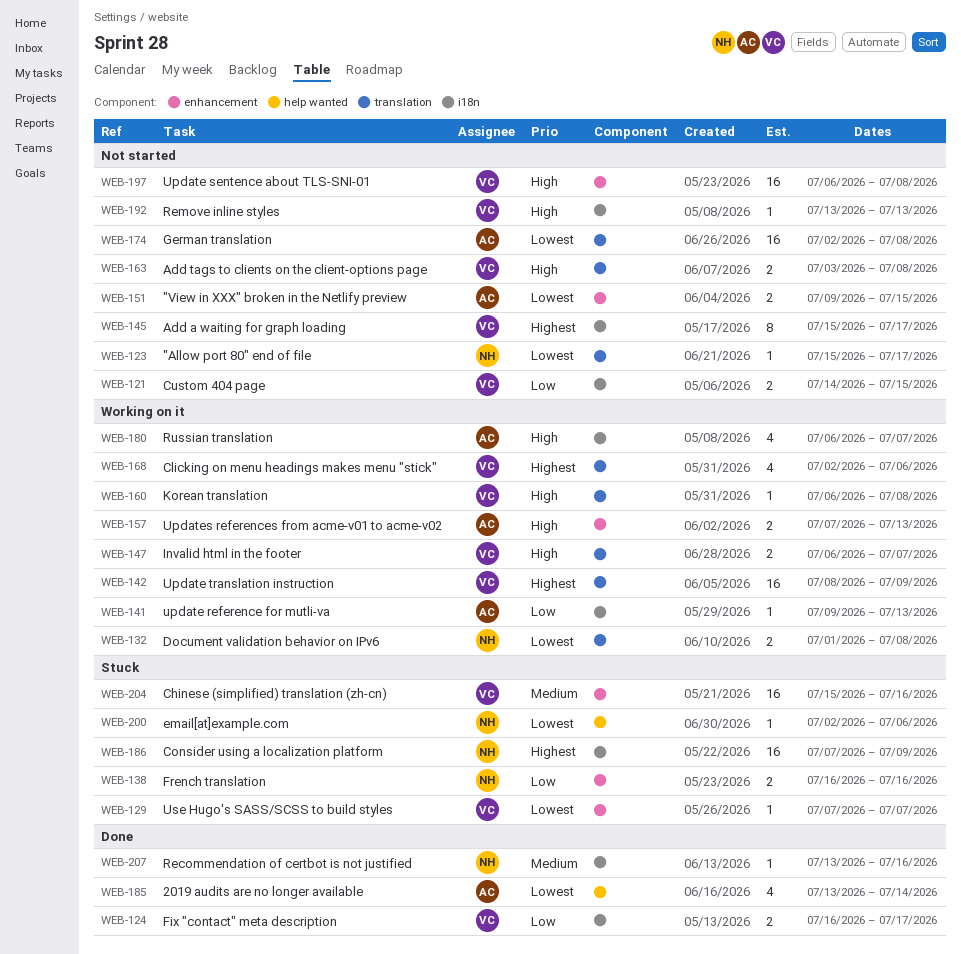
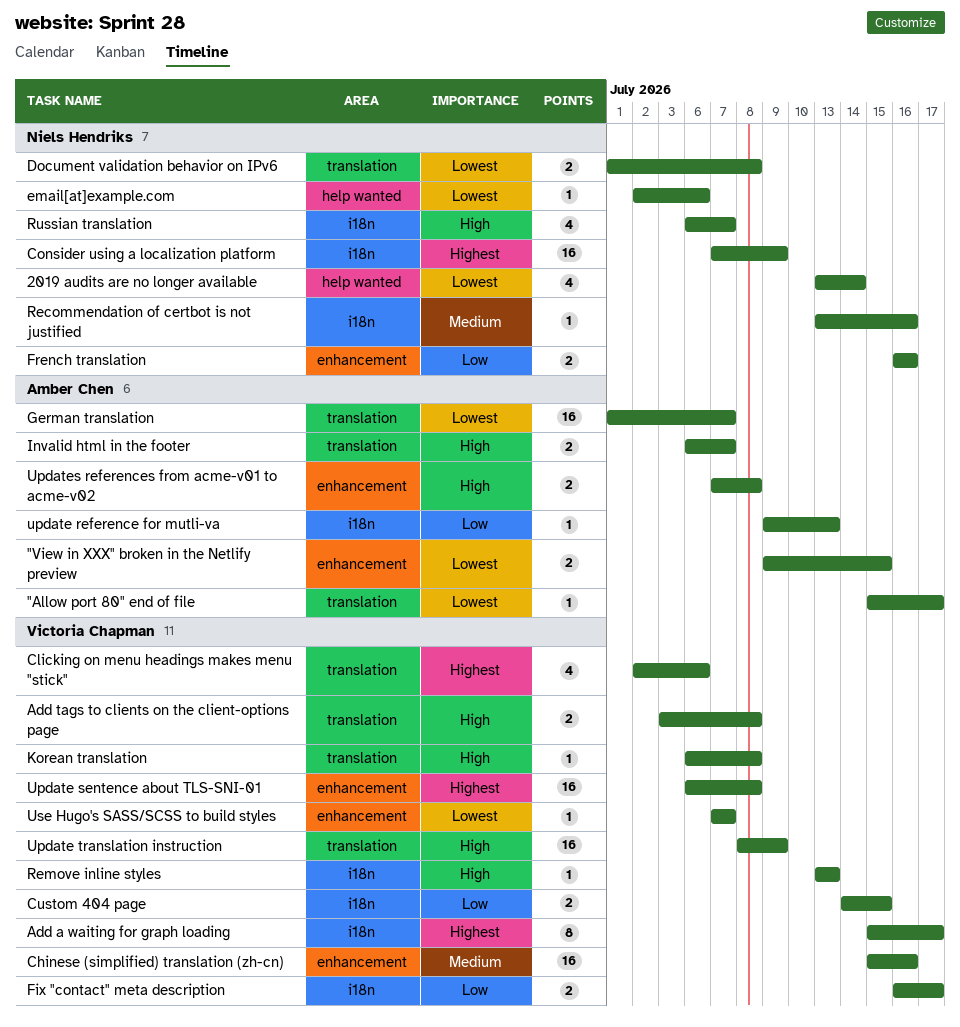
"Allow port 80" end of file, owner: Niels Hendriks -> Amber Chen
2019 audits are no longer available, owner: Amber Chen -> Niels Hendriks
German translation, start: Jul 2 -> Jul 1
German translation, due: Jul 8 -> Jul 7
Invalid html in the footer, owner: Victoria Chapman -> Amber Chen
Russian translation, owner: Amber Chen -> Niels Hendriks
Update sentence about TLS-SNI-01, priority: High -> Highest
Update translation instruction, priority: Highest -> High
Updates references from acme-v01 to acme-v02, due: Jul 13 -> Jul 8

